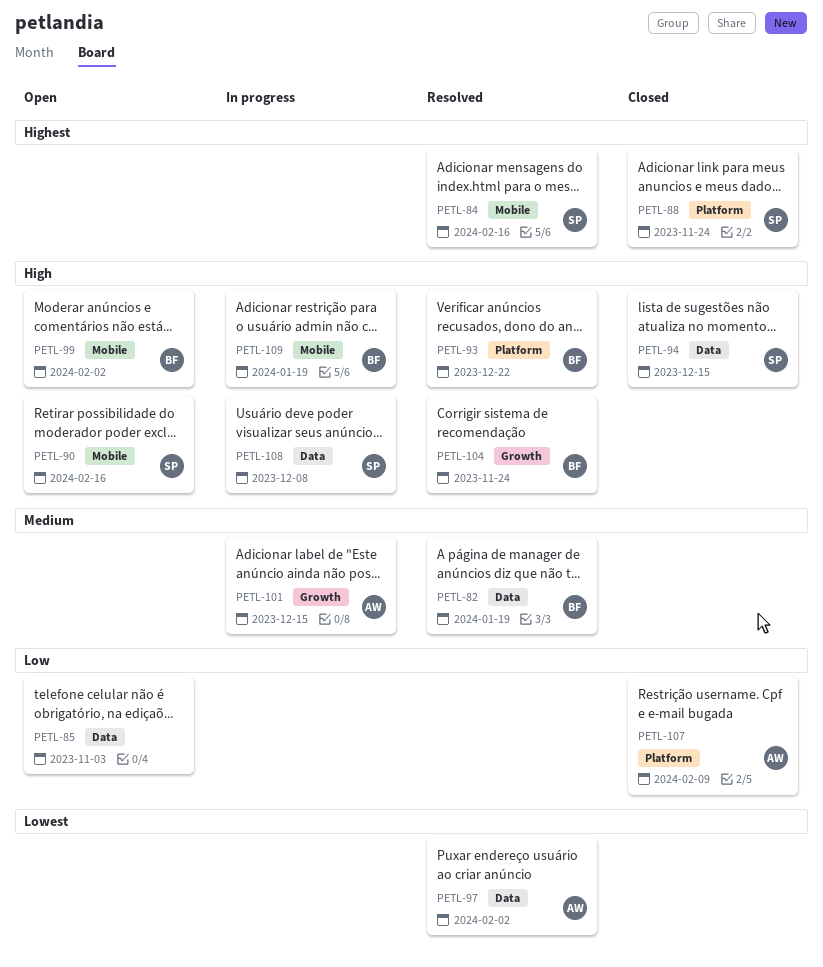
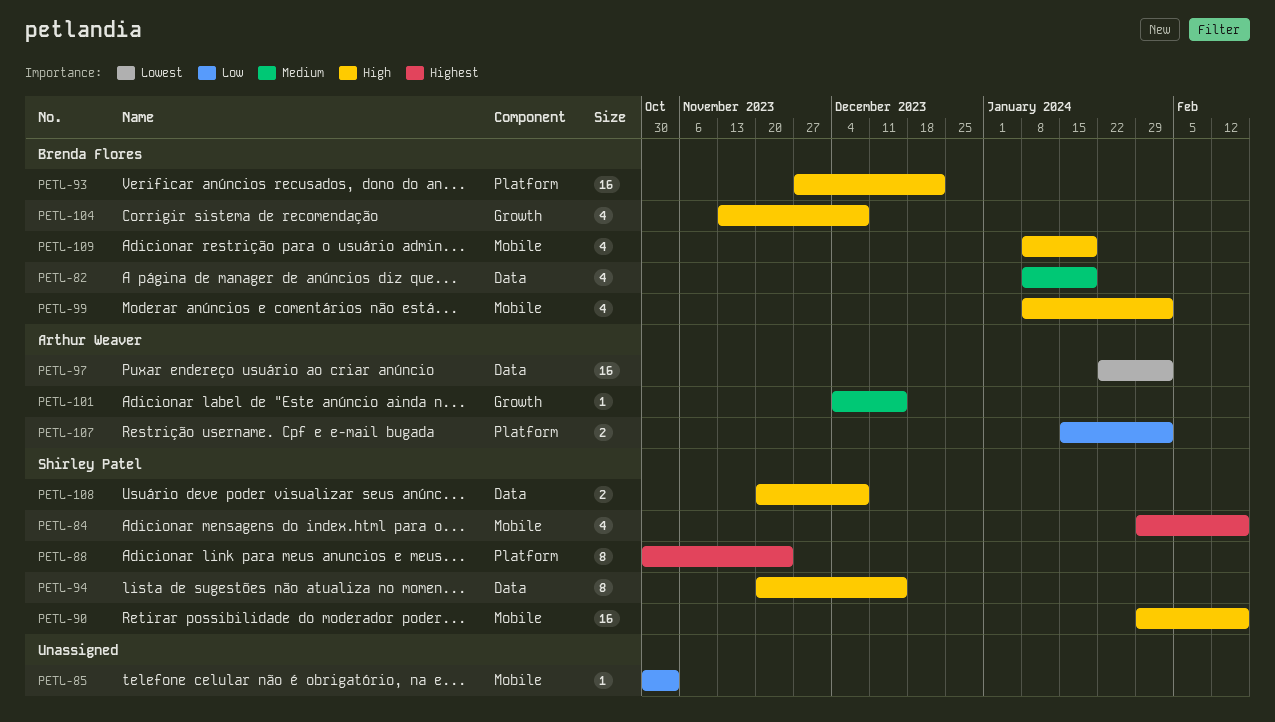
PETL-85, label: Data -> Mobile
PETL-104, due: Nov 24 -> Dec 8
PETL-107, due: Feb 9 -> Feb 2

